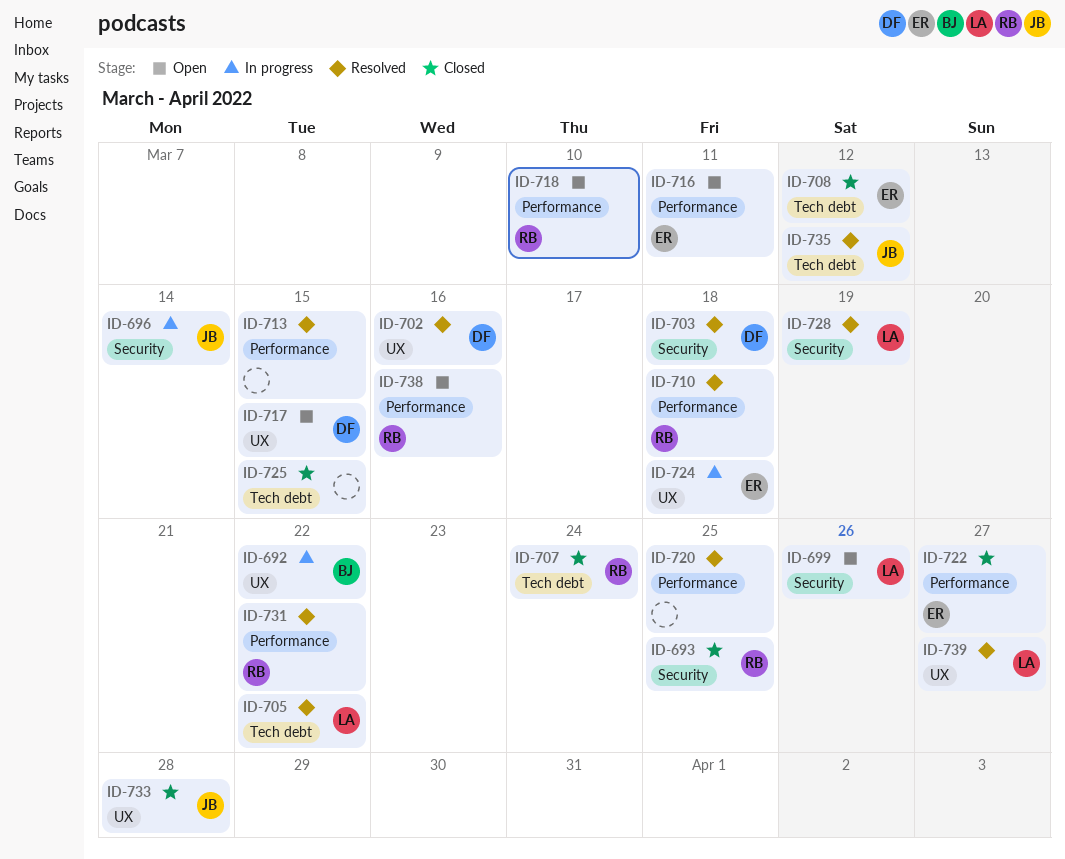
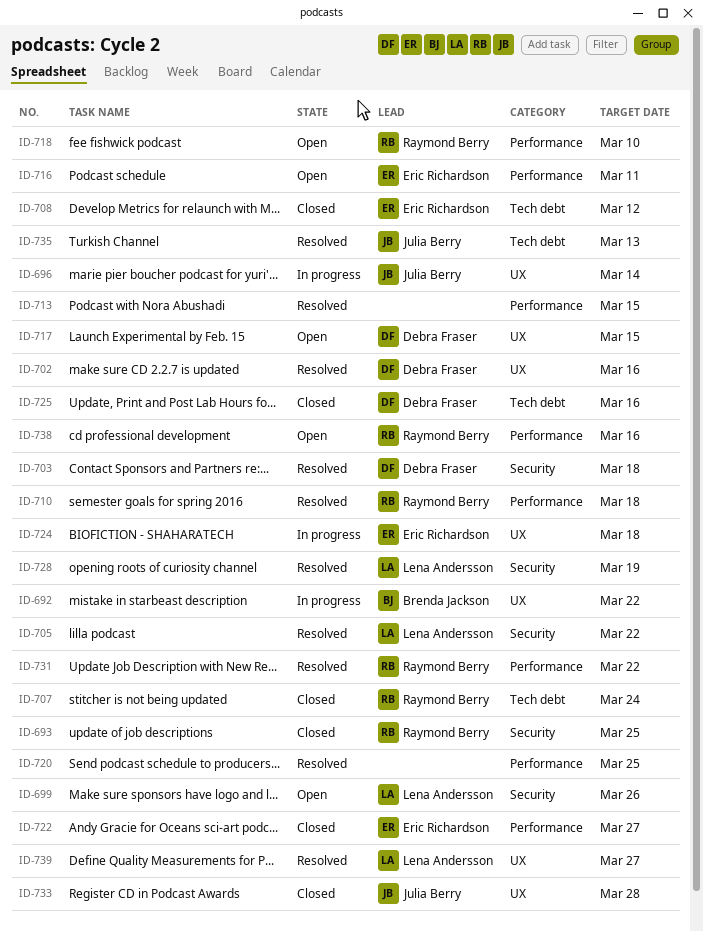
ID-696, label: Security -> UX
ID-705, label: Tech debt -> Security
ID-725, owner: none -> Debra Fraser
ID-725, due: Mar 15 -> Mar 16
ID-735, due: Mar 12 -> Mar 13

